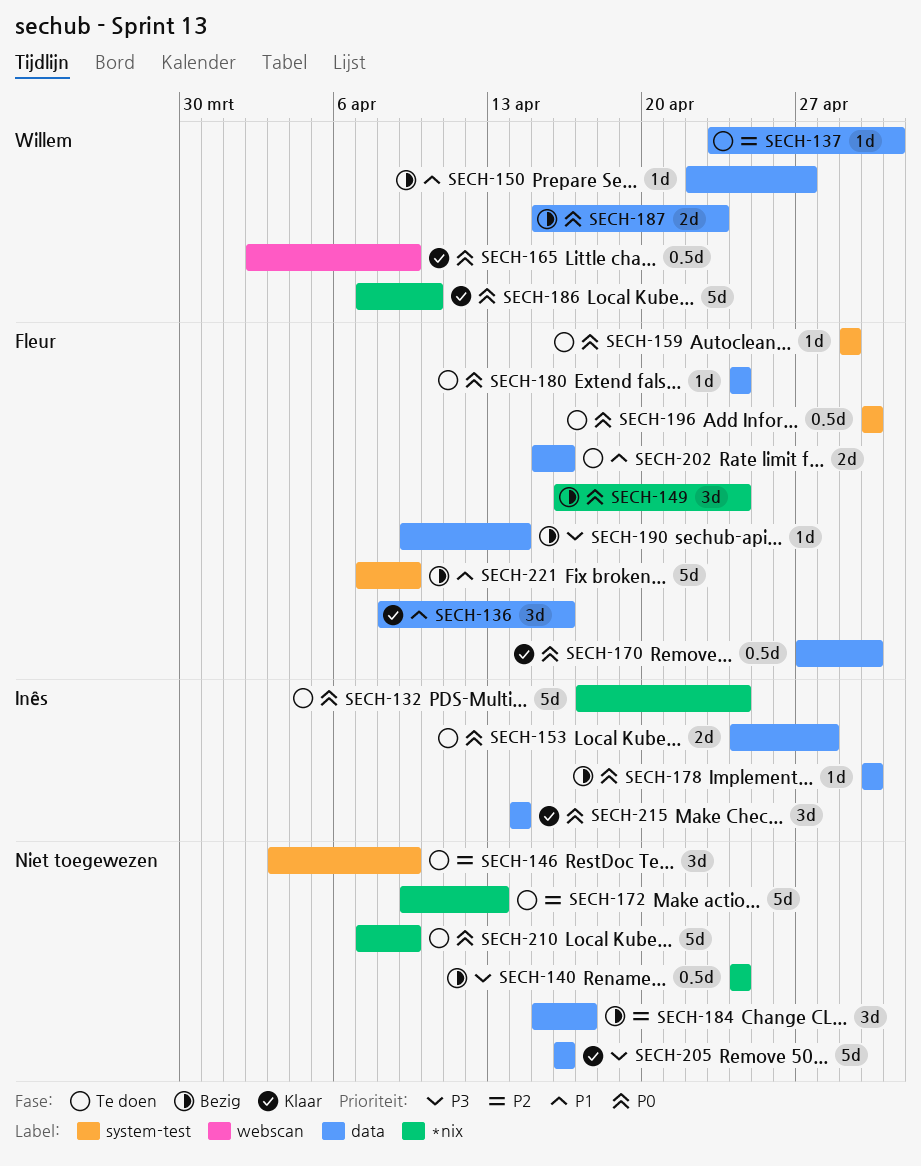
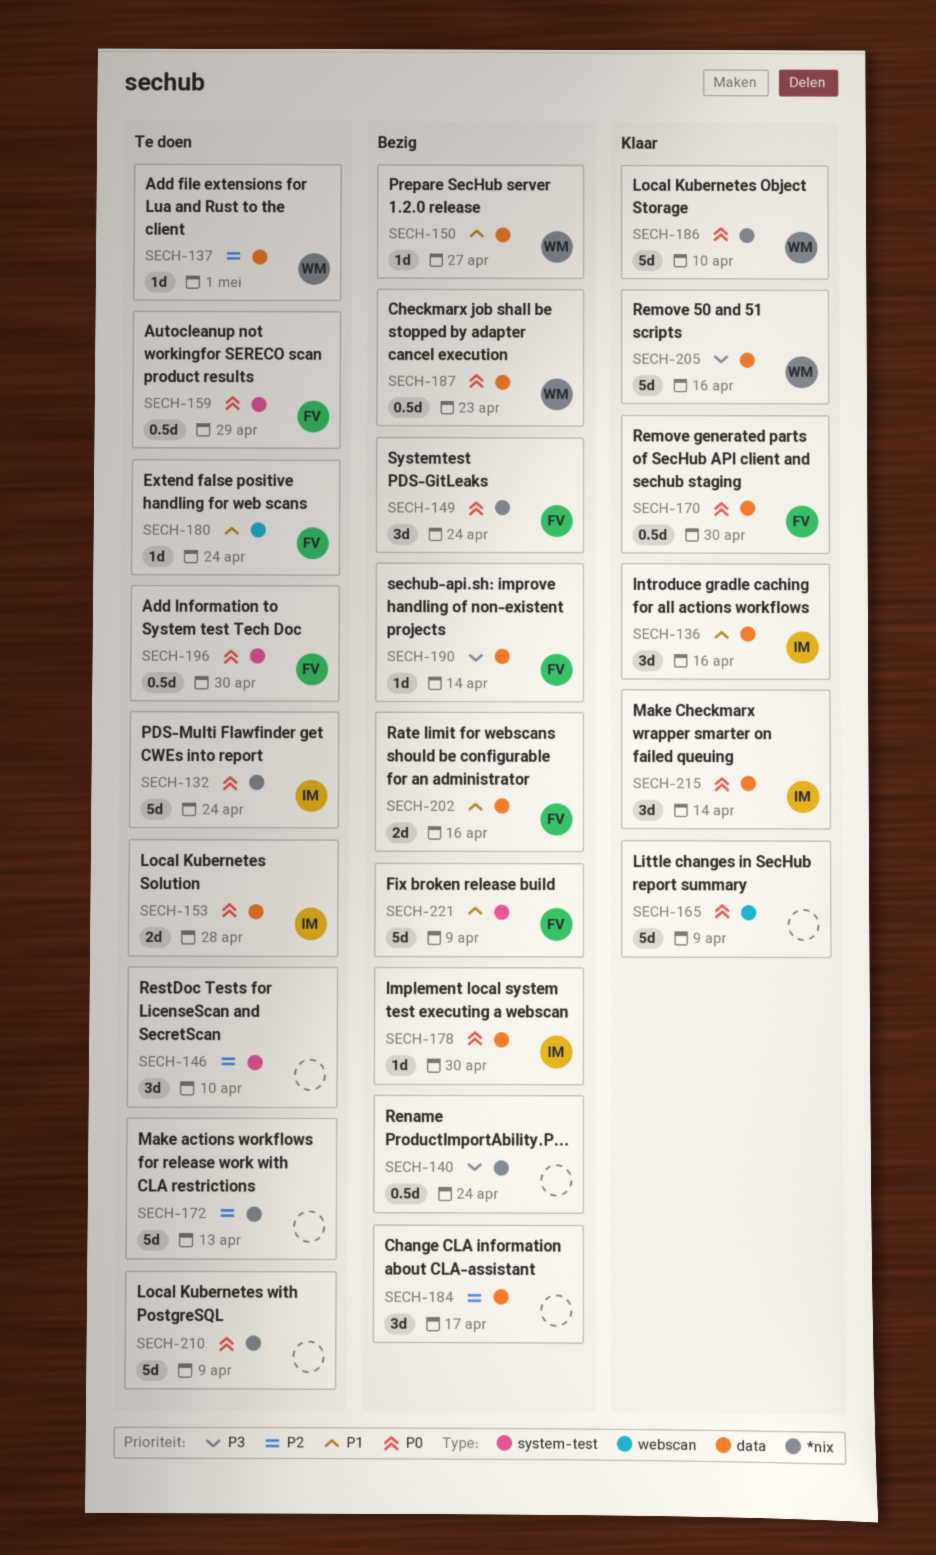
SECH-136, owner: Fleur -> Inês
SECH-146, due: Apr 9 -> Apr 10
SECH-159, estimate: 1d -> 0.5d
SECH-165, owner: Willem -> none
SECH-165, estimate: 0.5d -> 5d
SECH-180, priority: P0 -> P1
SECH-180, label: data -> webscan
SECH-187, estimate: 2d -> 0.5d
SECH-202, status: Te doen -> Bezig
SECH-205, owner: none -> Willem

